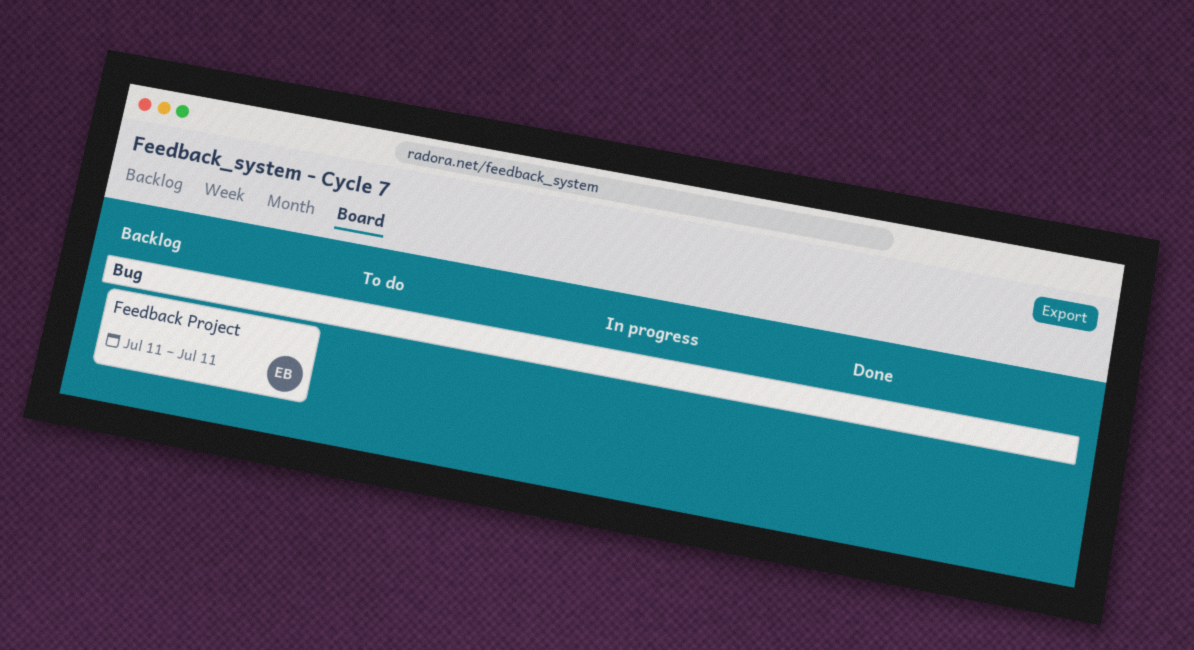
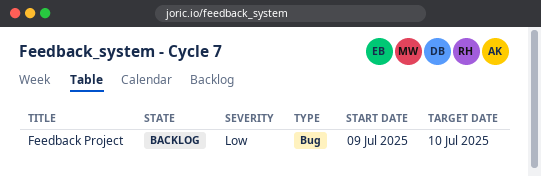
Feedback Project, start: Jul 11 -> Jul 9
Feedback Project, due: Jul 11 -> Jul 10

